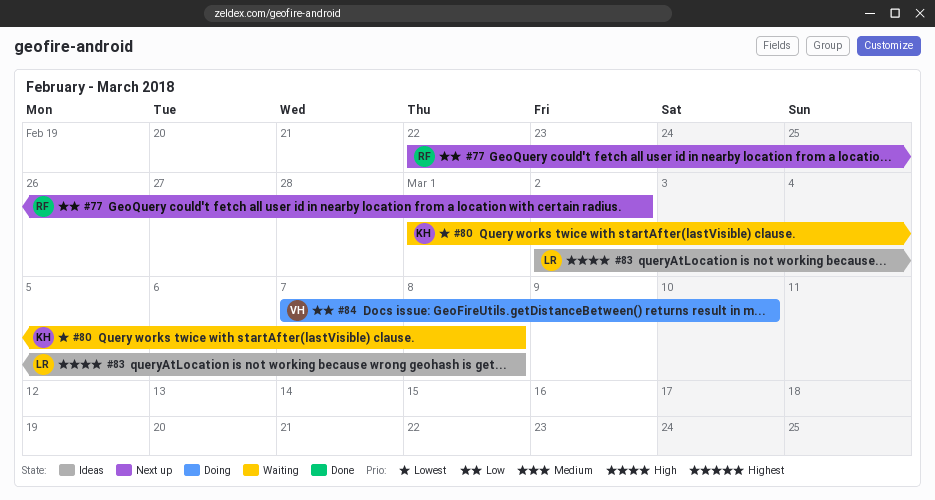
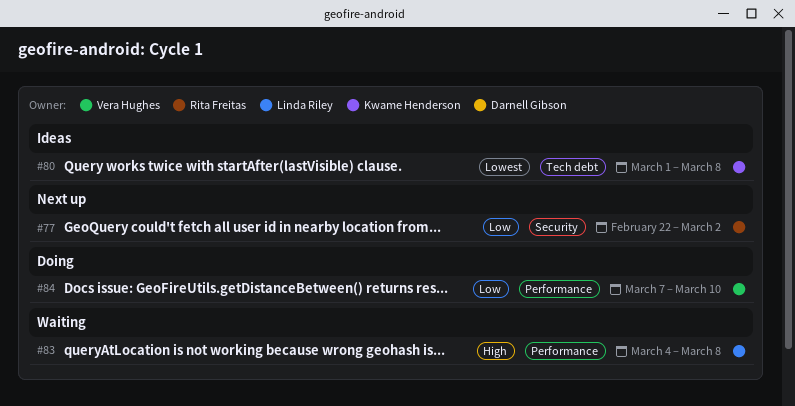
#80, status: Waiting -> Ideas
#83, status: Ideas -> Waiting
#83, start: Mar 2 -> Mar 4

